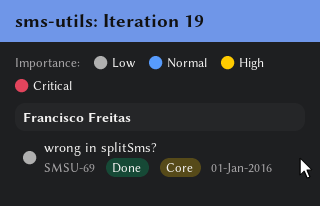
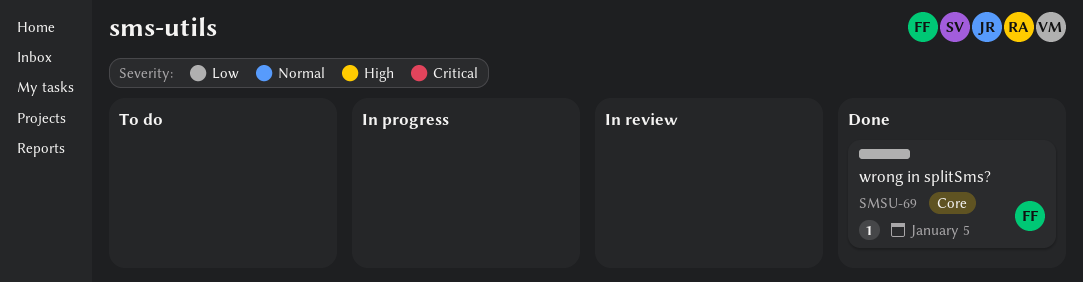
SMSU-69, due: Jan 1 -> Jan 5

